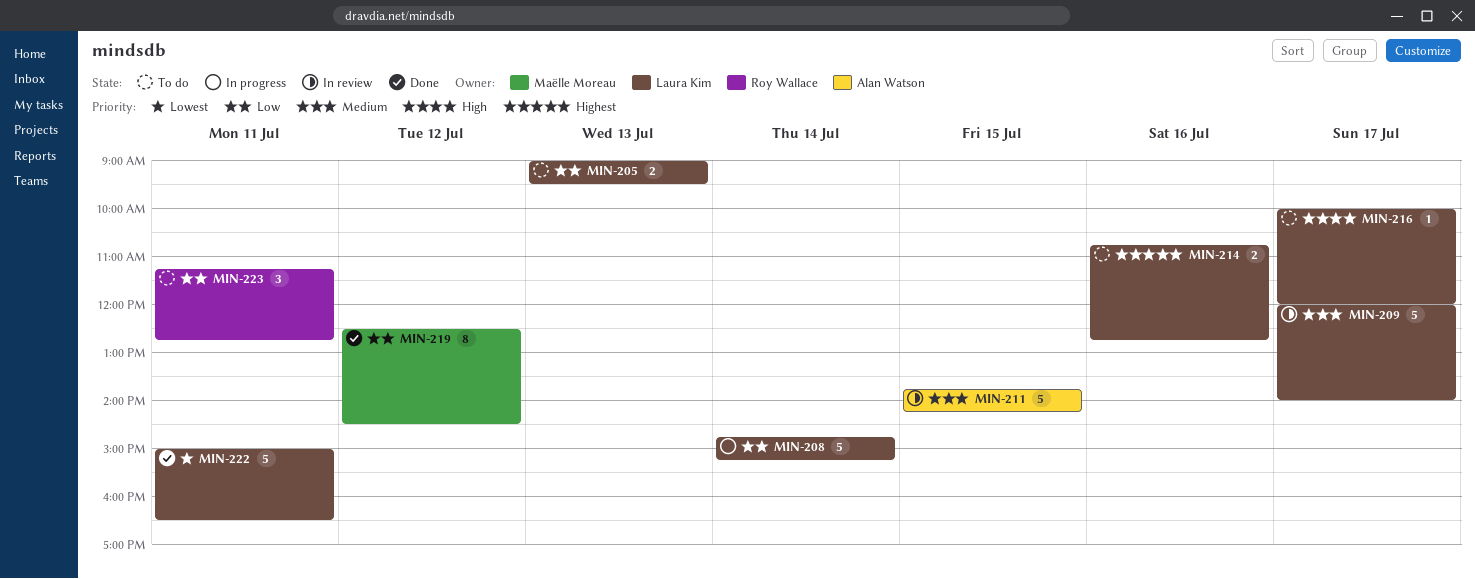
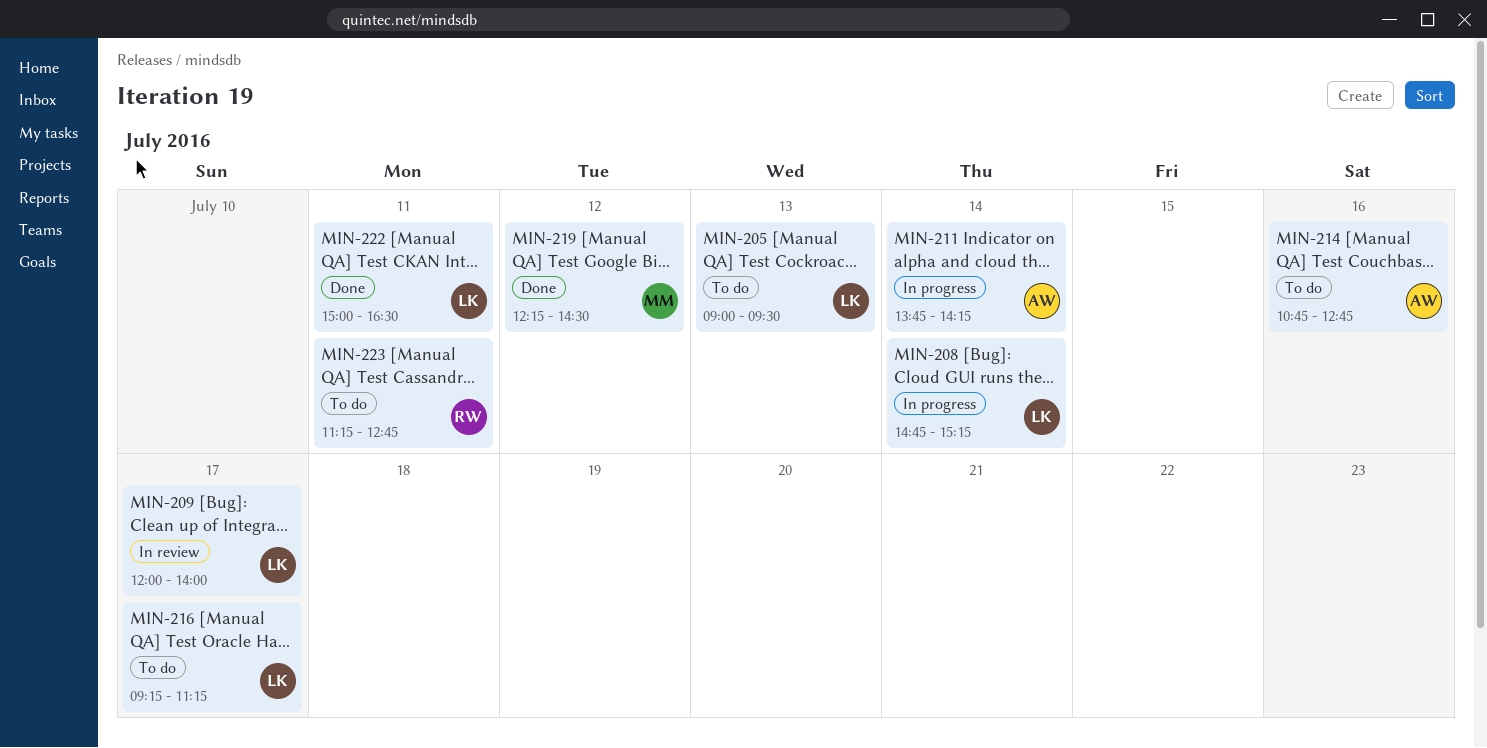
MIN-211, status: In review -> In progress
MIN-211, day: Jul 15 -> Jul 14
MIN-214, owner: Laura Kim -> Alan Watson
MIN-216, begins: 10:00 -> 09:15
MIN-216, ends: 12:00 -> 11:15
MIN-219, begins: 12:30 -> 12:15

